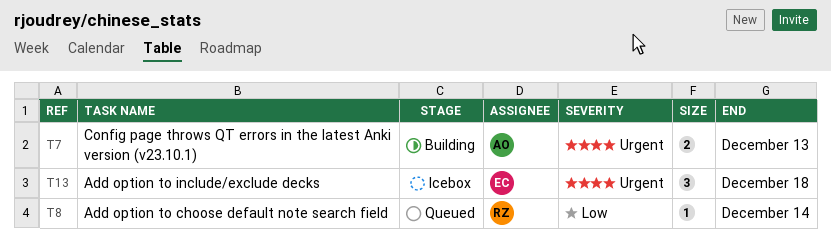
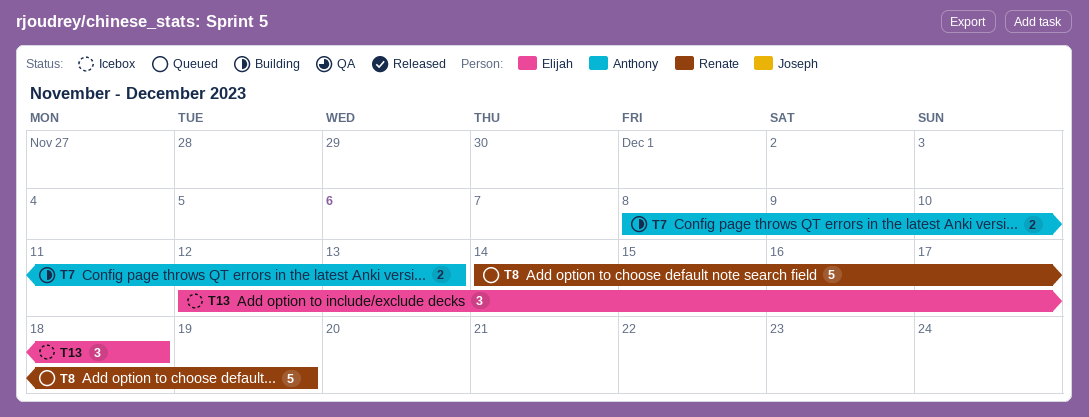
T8, estimate: 1 -> 5
T8, due: Dec 14 -> Dec 19

